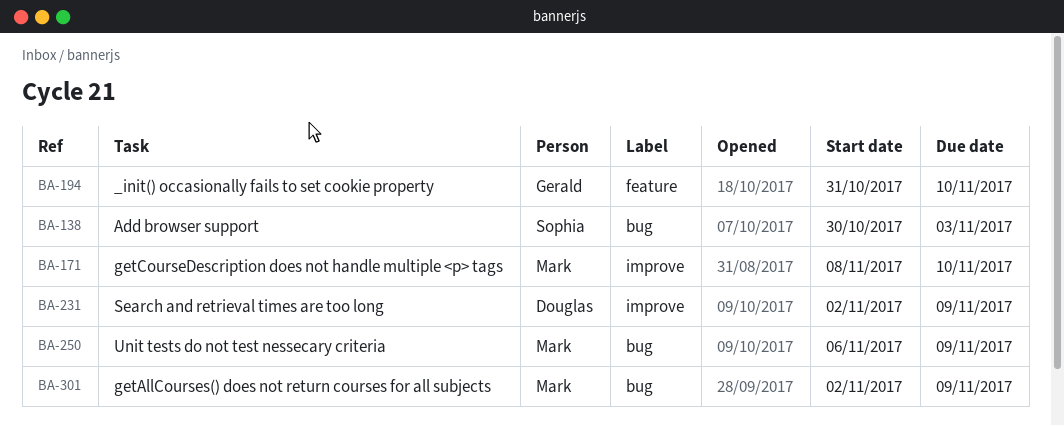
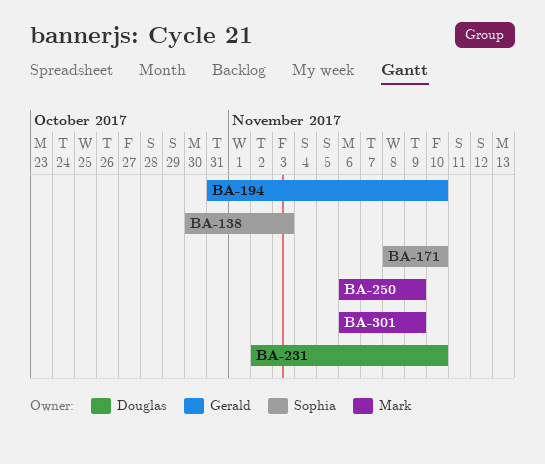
BA-171, owner: Mark -> Sophia
BA-231, due: Nov 9 -> Nov 10
BA-301, start: Nov 2 -> Nov 6

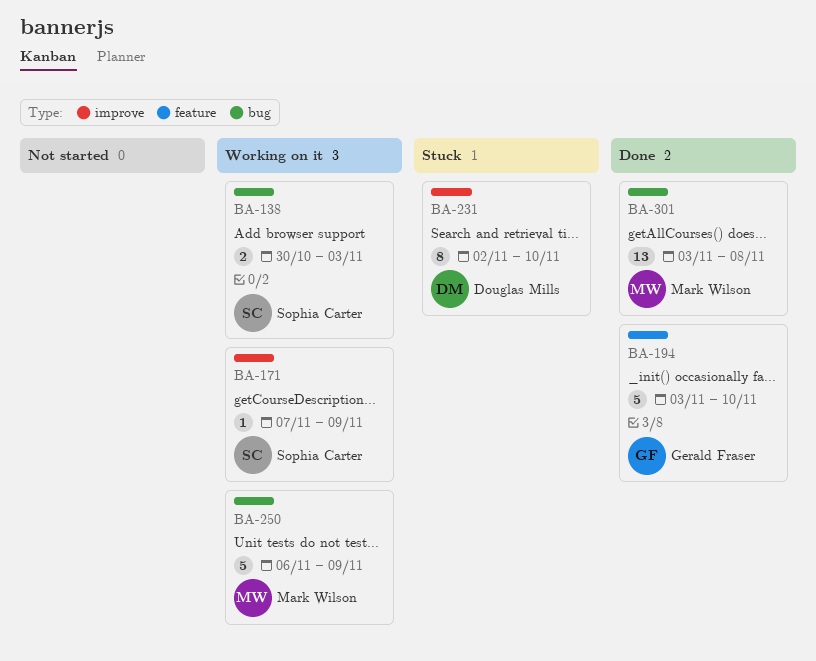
BA-171, start: Nov 8 -> Nov 7
BA-171, due: Nov 10 -> Nov 9
BA-194, start: Oct 31 -> Nov 3
BA-301, start: Nov 6 -> Nov 3
BA-301, due: Nov 9 -> Nov 8

